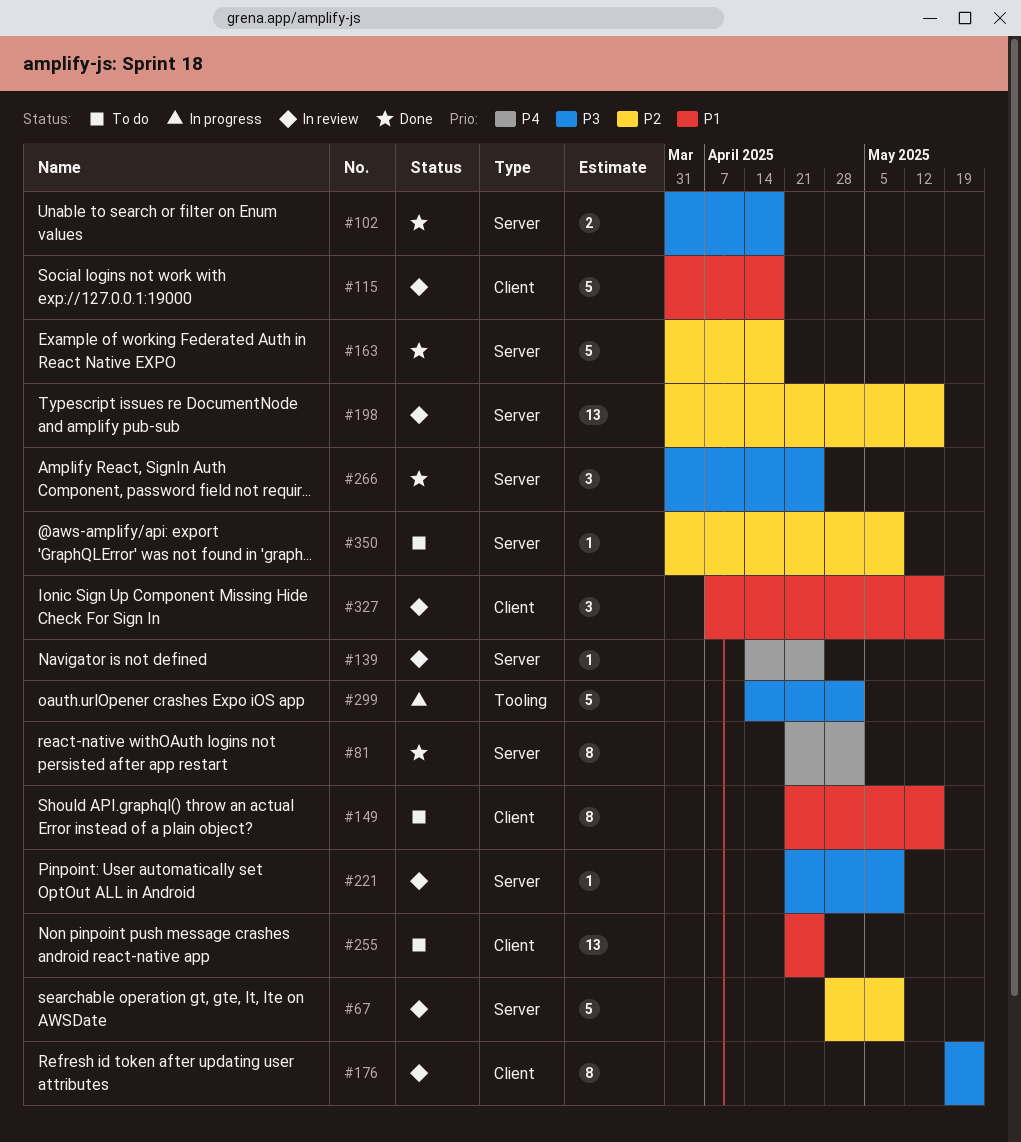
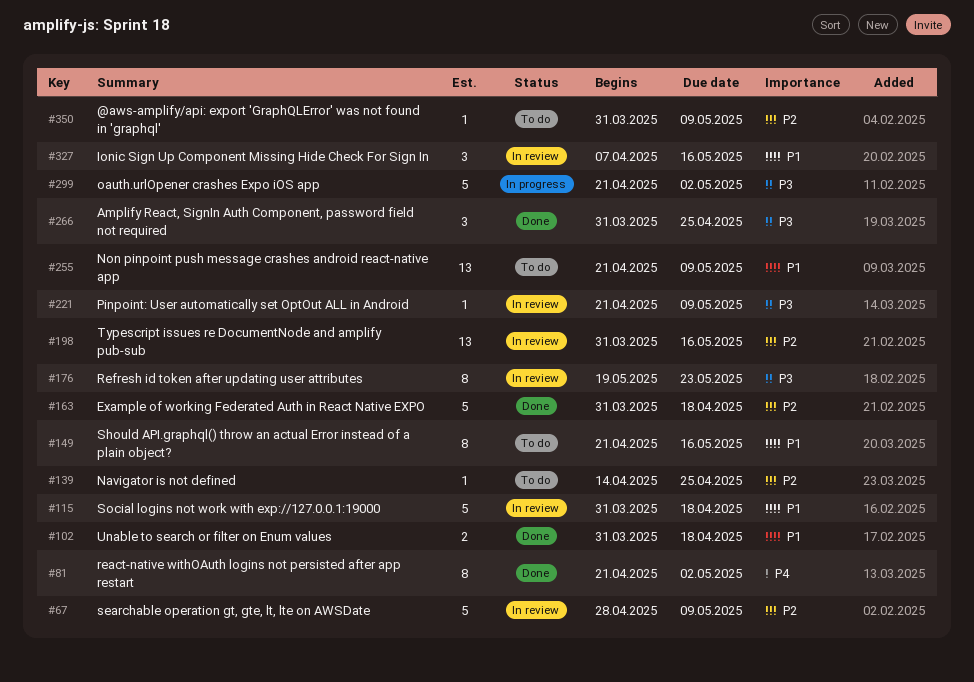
#102, priority: P3 -> P1
#139, status: In review -> To do
#139, priority: P4 -> P2
#255, due: Apr 25 -> May 9
#299, start: Apr 14 -> Apr 21

